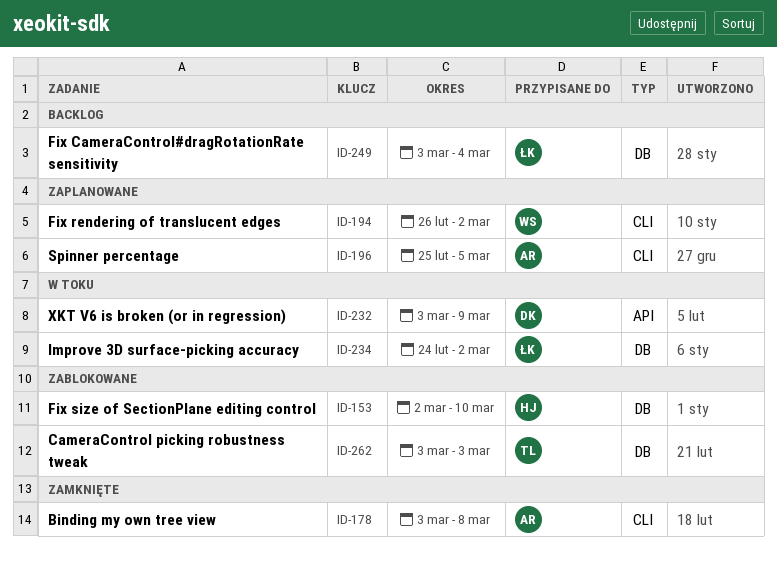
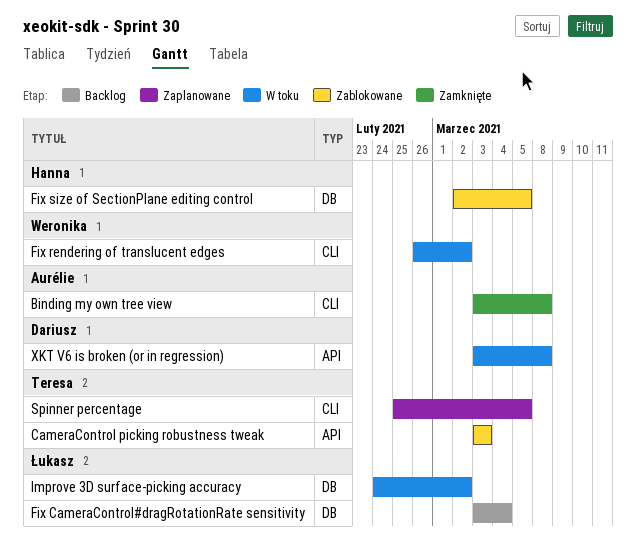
CameraControl picking robustness tweak, label: DB -> API
Fix rendering of translucent edges, status: Zaplanowane -> W toku
Fix size of SectionPlane editing control, due: Mar 10 -> Mar 5
Spinner percentage, owner: Aurélie -> Teresa
XKT V6 is broken (or in regression), due: Mar 9 -> Mar 8

